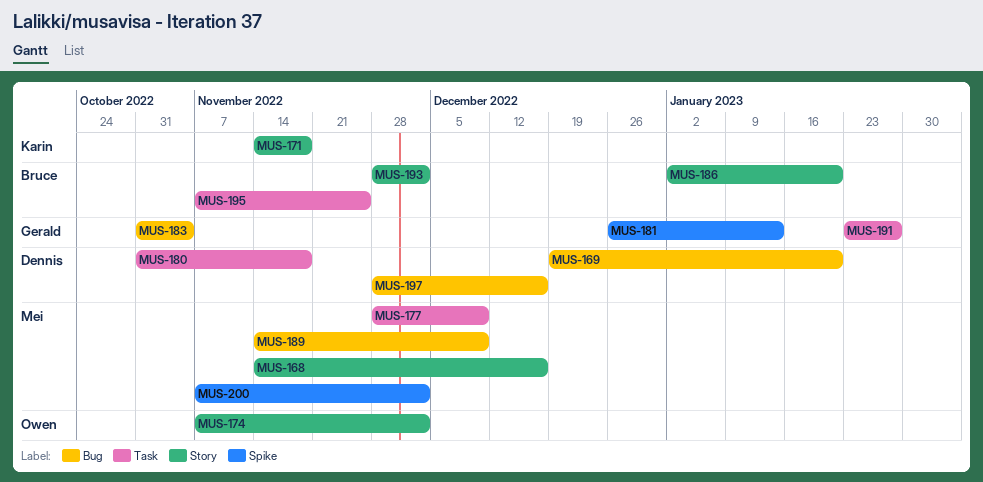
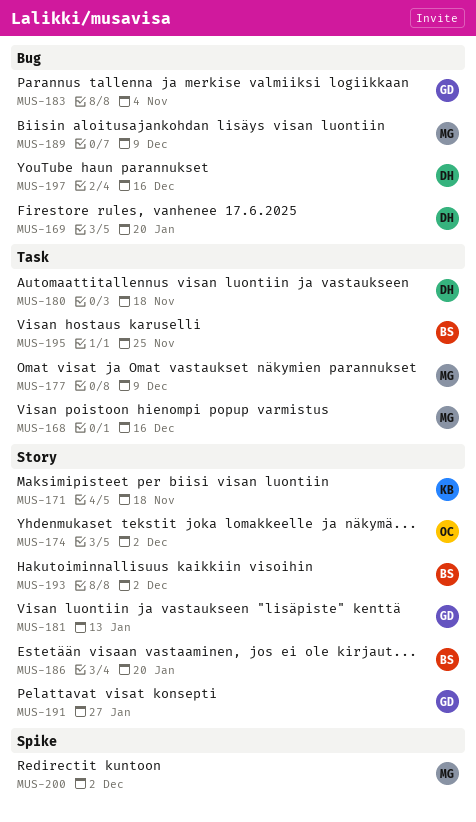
MUS-168, label: Story -> Task
MUS-181, label: Spike -> Story
MUS-191, label: Task -> Story

